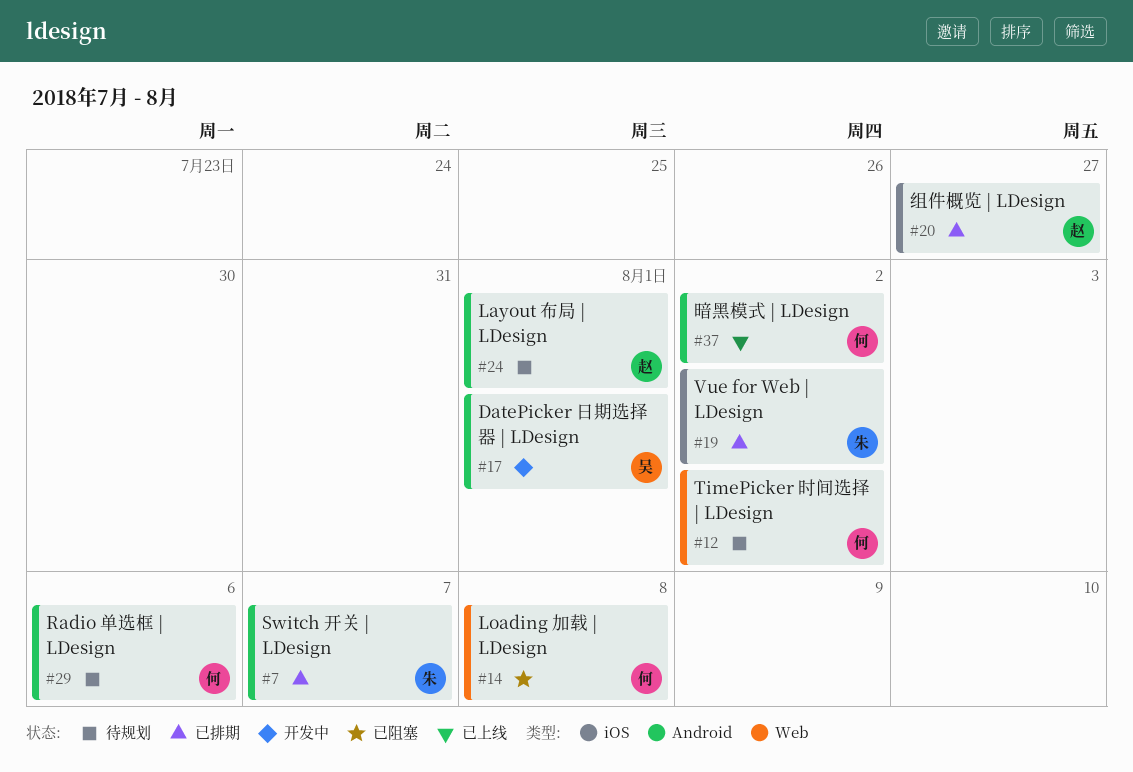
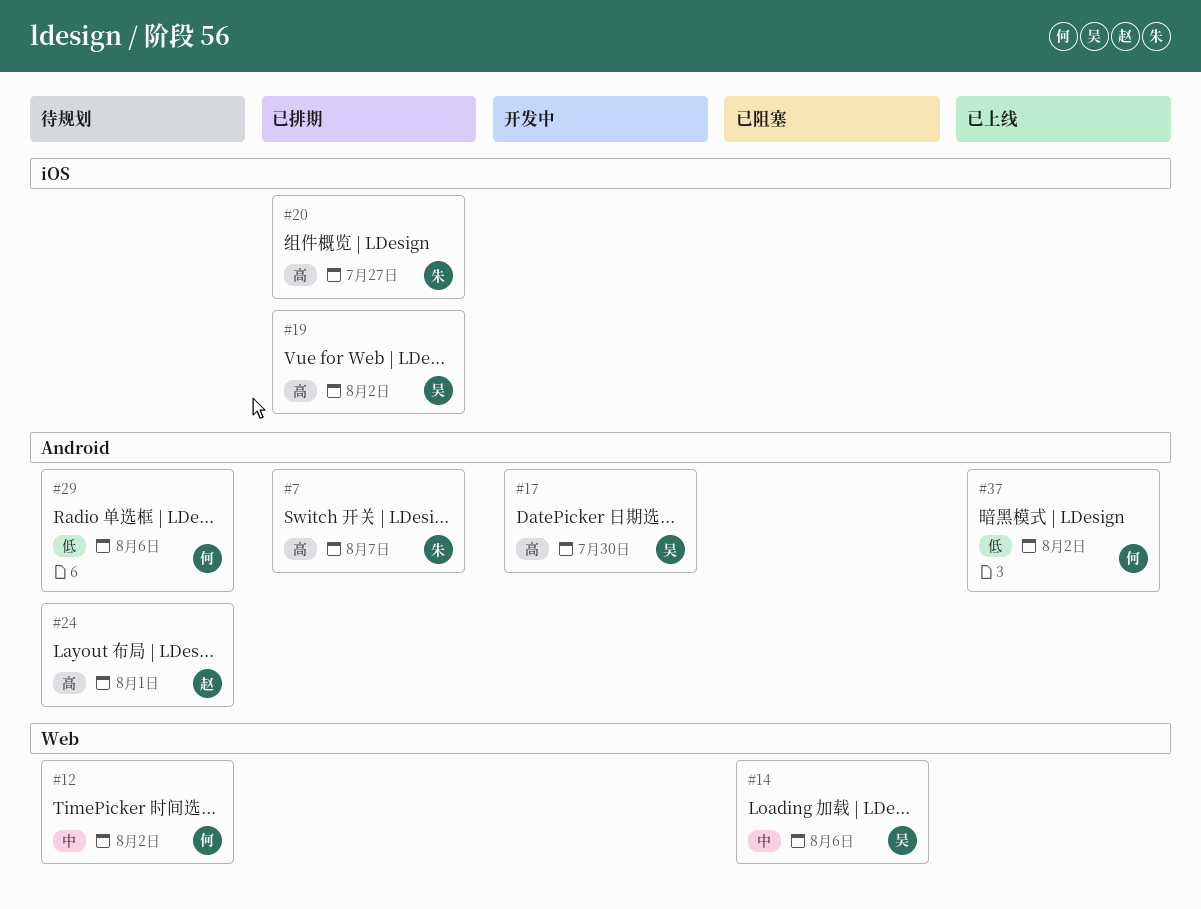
#14, owner: 何 -> 吴
#14, due: Aug 8 -> Aug 6
#17, due: Aug 1 -> Jul 30
#19, owner: 朱 -> 吴
#20, owner: 赵 -> 朱

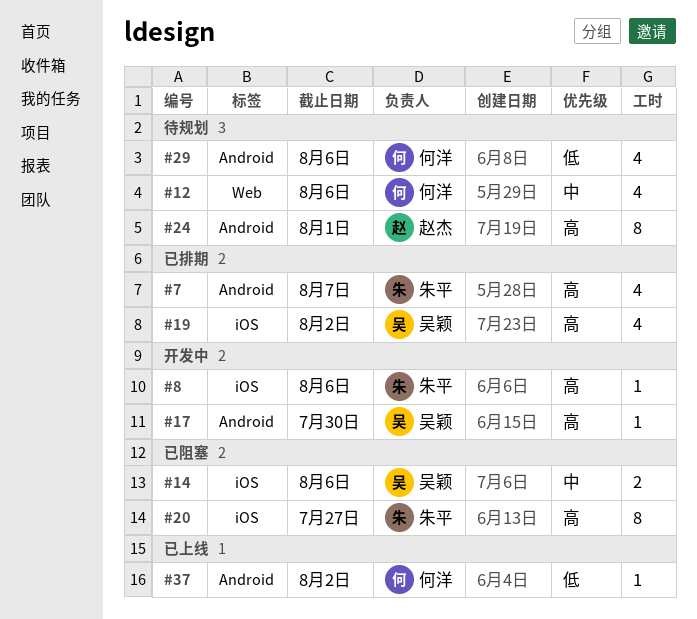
#8: none -> present
#12, due: Aug 2 -> Aug 6
#14, label: Web -> iOS
#20, status: 已排期 -> 已阻塞

